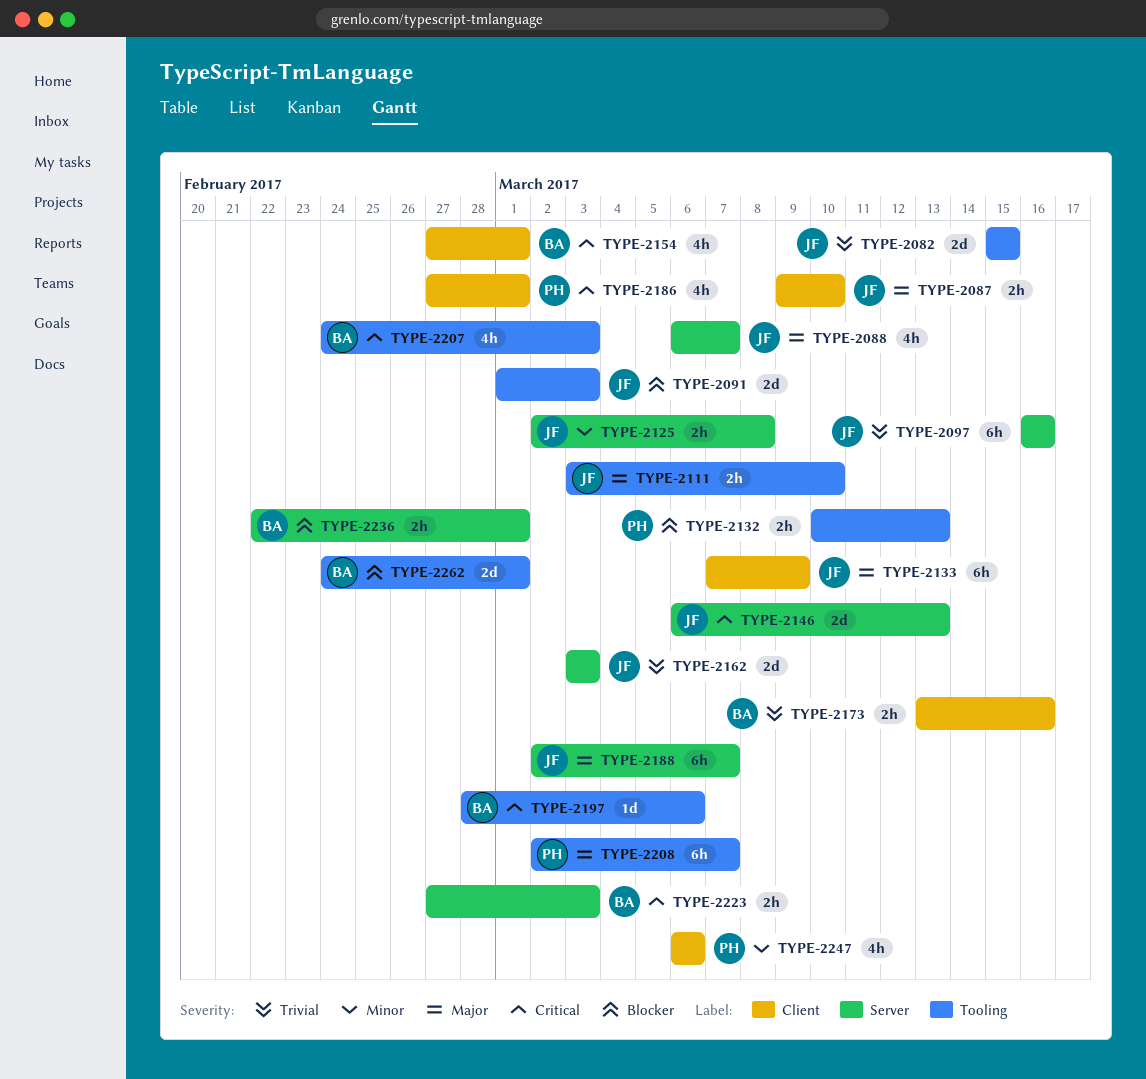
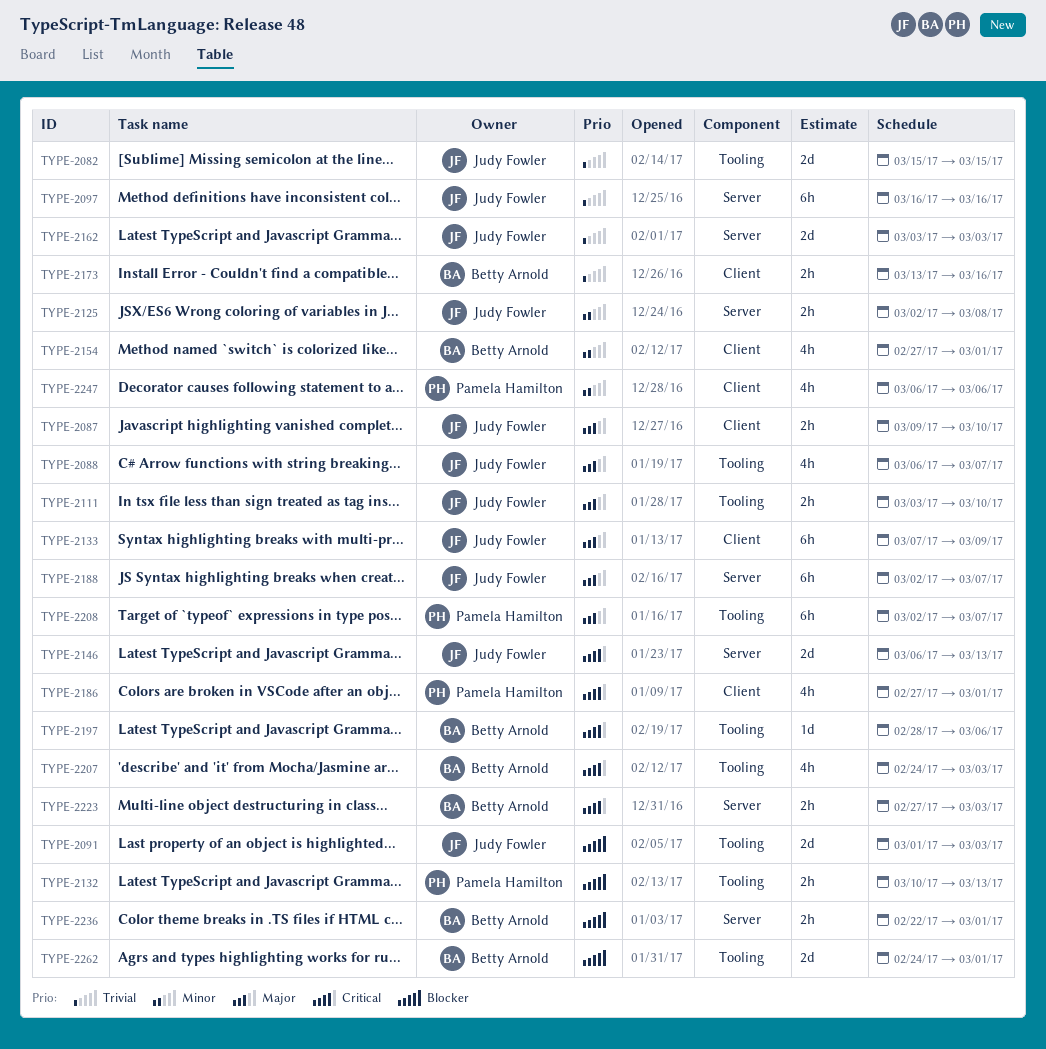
TYPE-2088, label: Server -> Tooling
TYPE-2154, priority: Critical -> Minor

